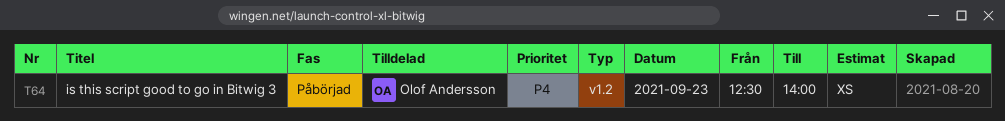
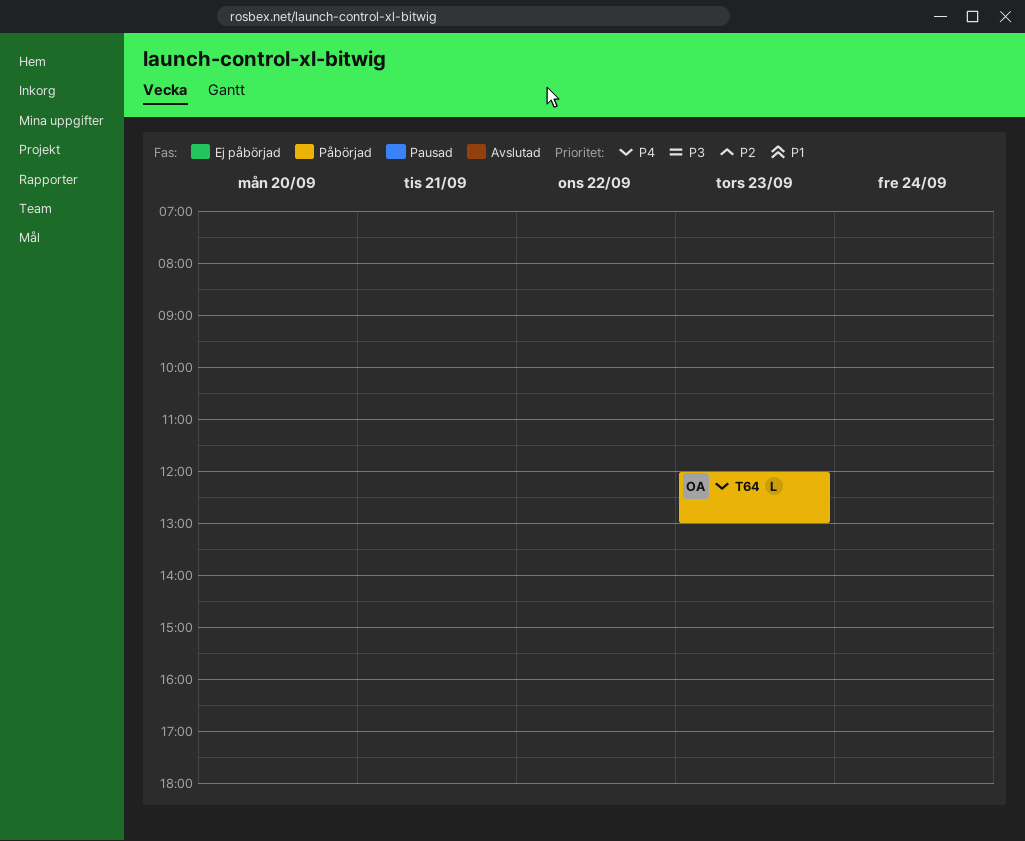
T64, estimate: XS -> L
T64, begins: 12:30 -> 12:00
T64, ends: 14:00 -> 13:00

